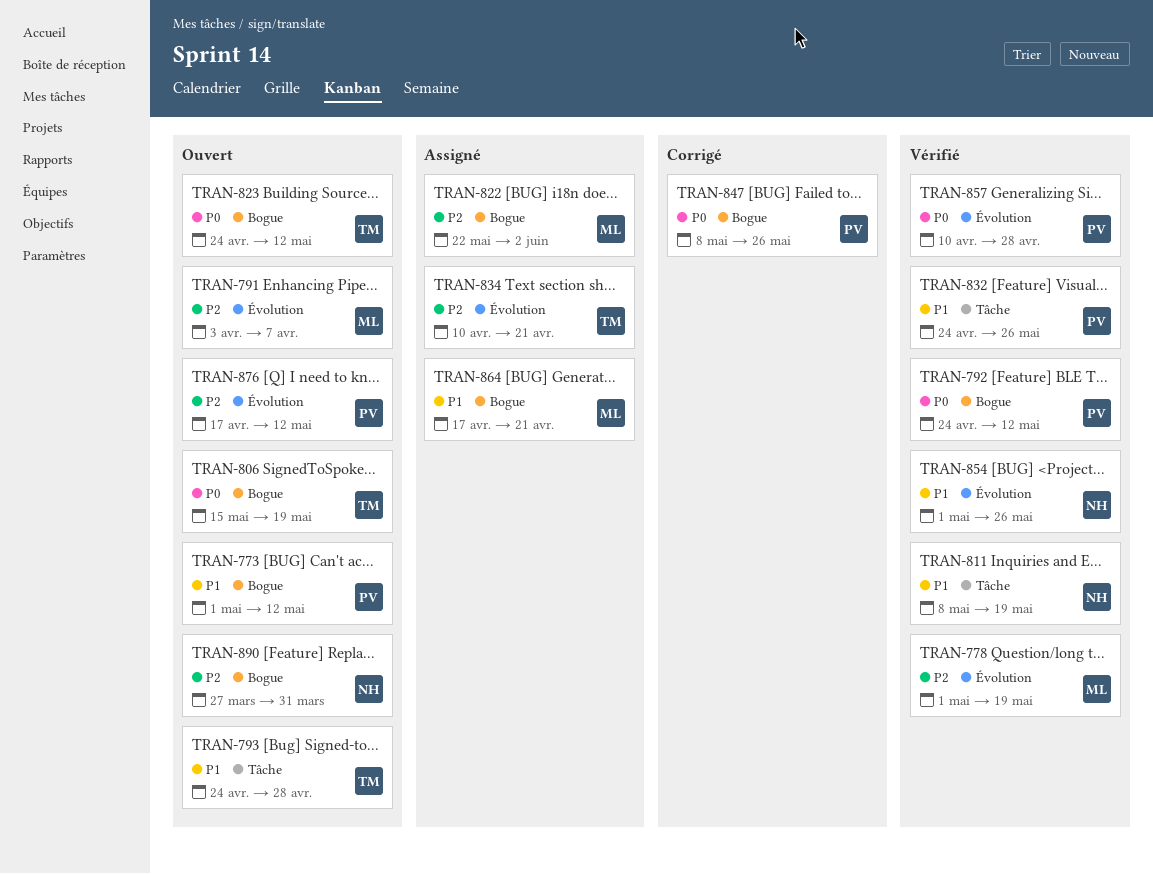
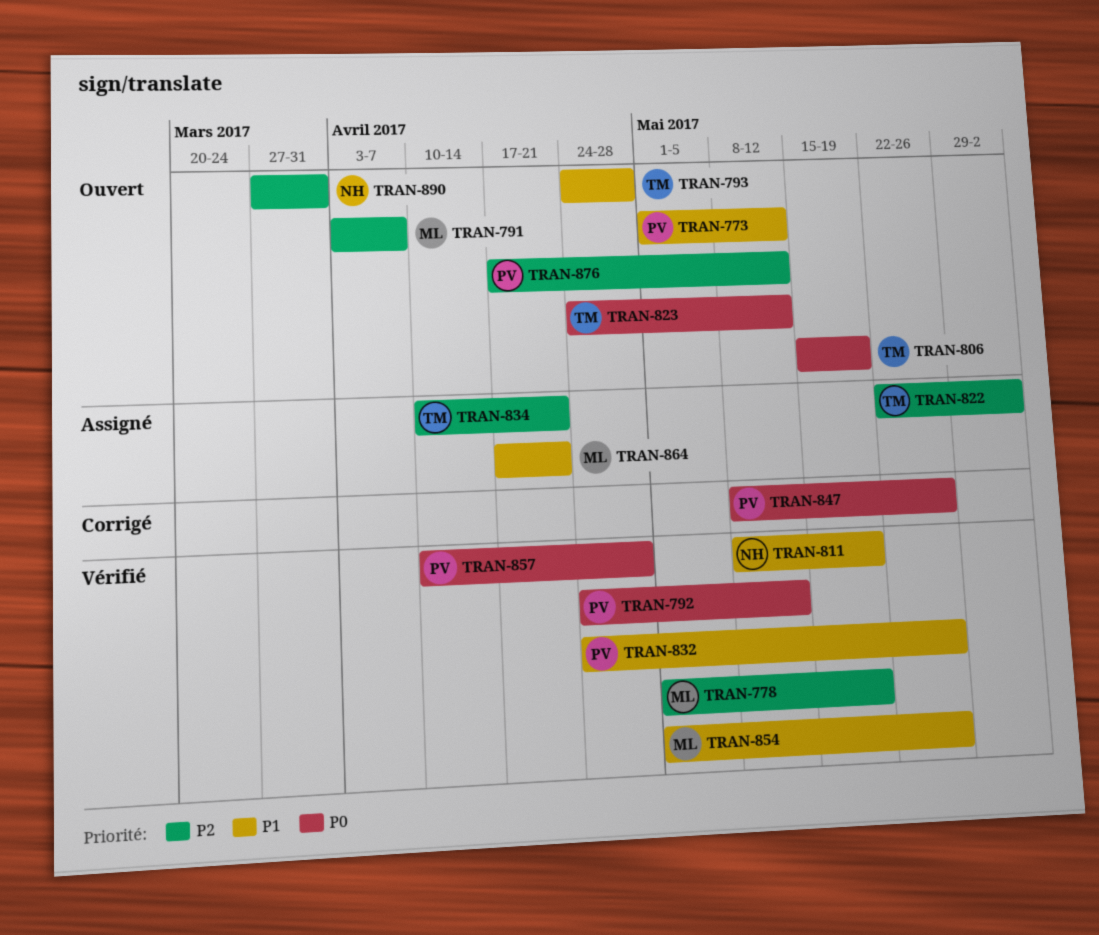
TRAN-822, owner: ML -> TM
TRAN-854, owner: NH -> ML

